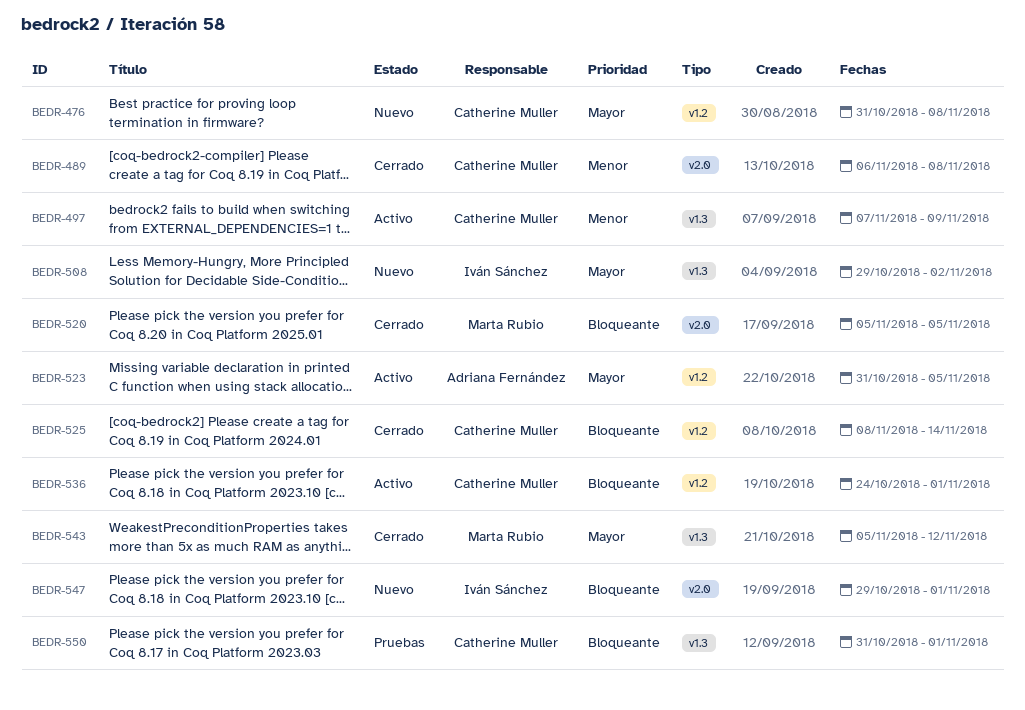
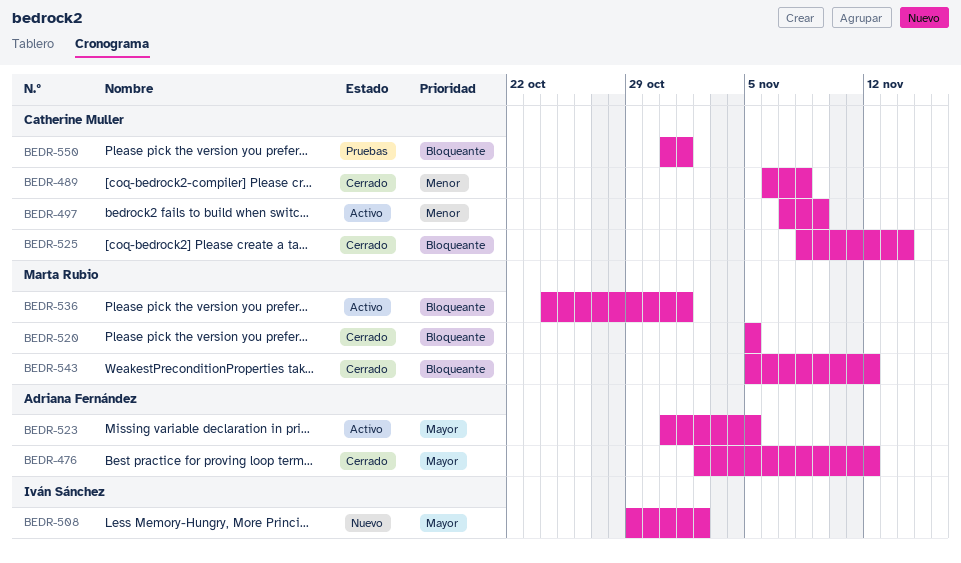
BEDR-476, status: Nuevo -> Cerrado
BEDR-476, owner: Catherine Muller -> Adriana Fernández
BEDR-476, start: Oct 31 -> Nov 2
BEDR-476, due: Nov 8 -> Nov 12
BEDR-536, owner: Catherine Muller -> Marta Rubio
BEDR-543, priority: Mayor -> Bloqueante
BEDR-547: present -> none

